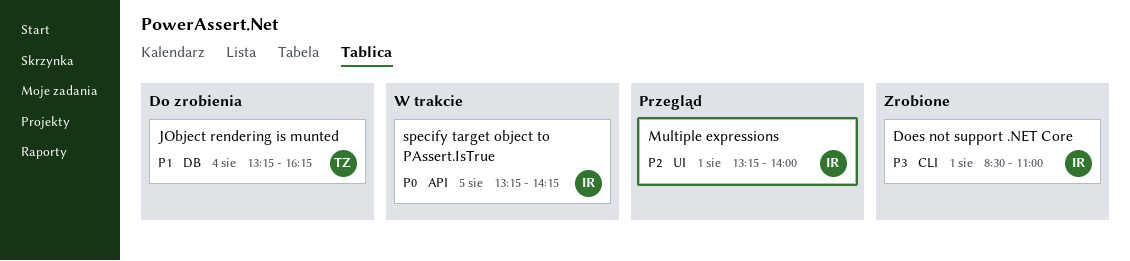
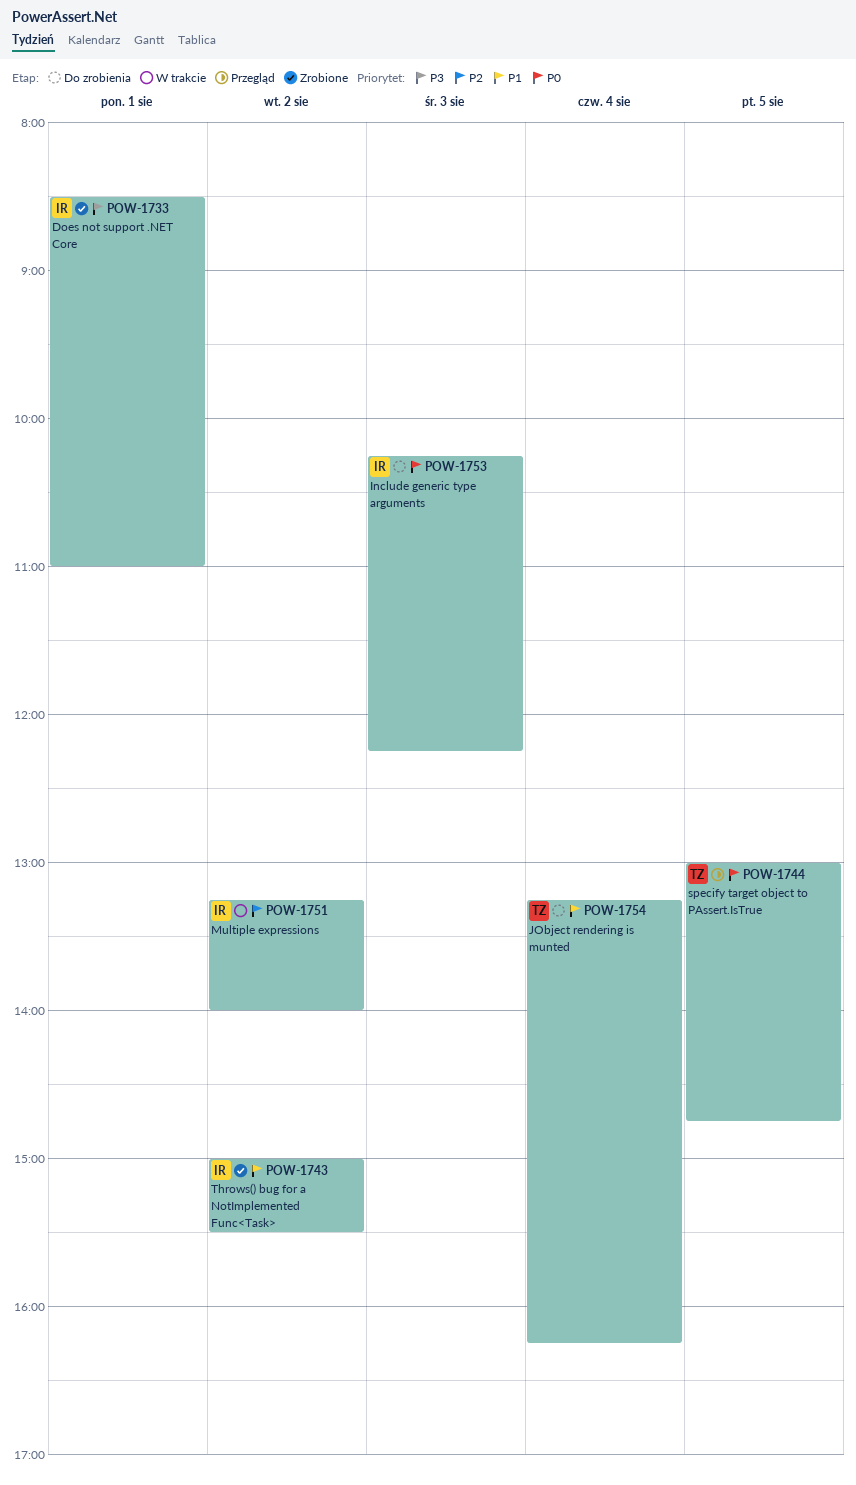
Include generic type arguments: none -> present
Multiple expressions, status: Przegląd -> W trakcie
Multiple expressions, day: Aug 1 -> Aug 2
specify target object to PAssert.IsTrue, status: W trakcie -> Przegląd
specify target object to PAssert.IsTrue, owner: IR -> TZ
specify target object to PAssert.IsTrue, begins: 13:15 -> 13:00
specify target object to PAssert.IsTrue, ends: 14:15 -> 14:45
Throws() bug for a NotImplemented Func<Task>: none -> present

